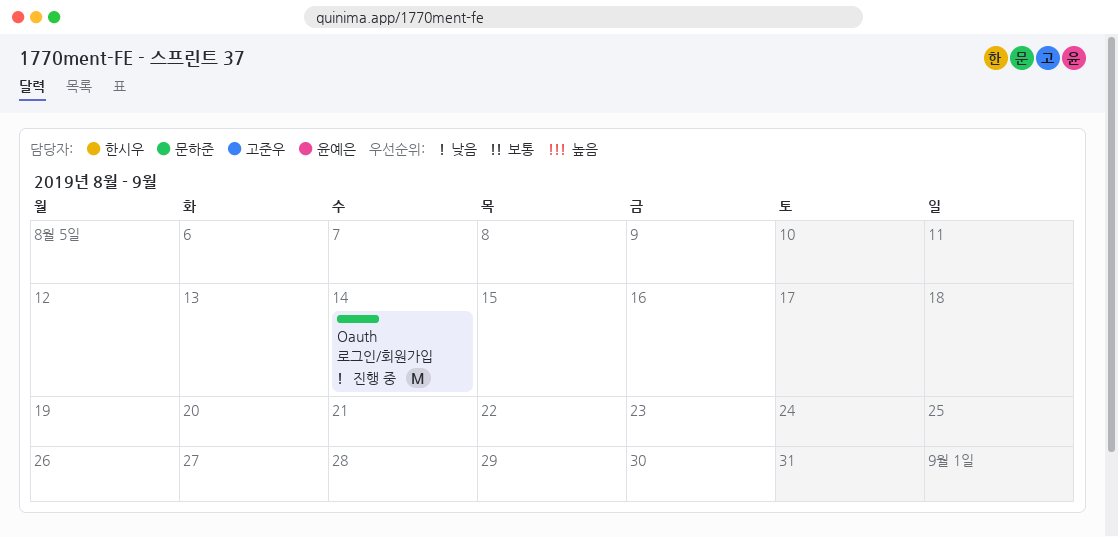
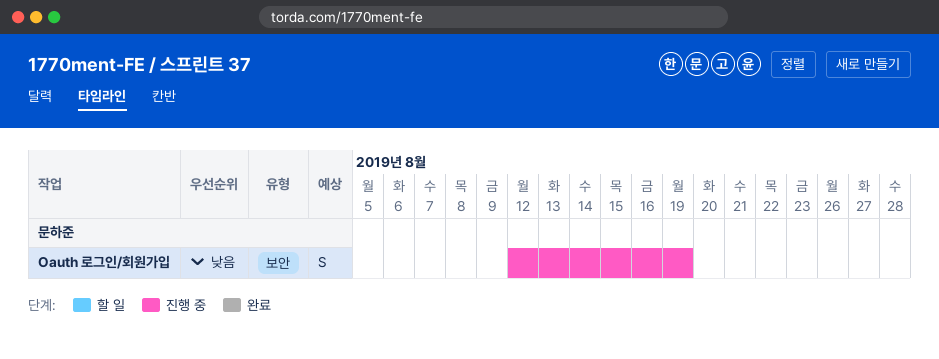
Oauth 로그인/회원가입, estimate: M -> S
Oauth 로그인/회원가입, due: Aug 14 -> Aug 19

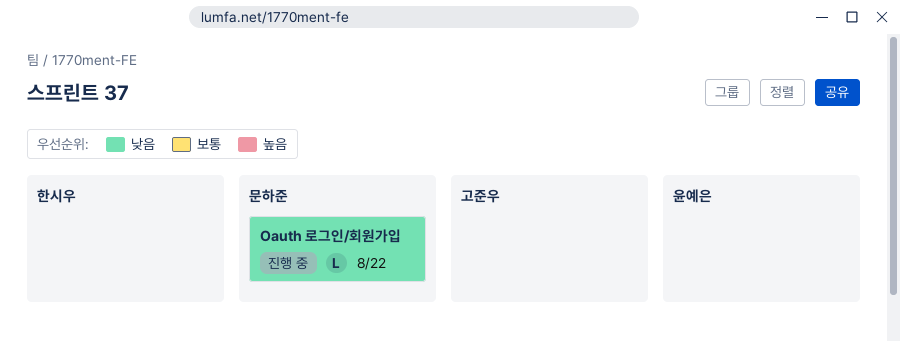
Oauth 로그인/회원가입, estimate: S -> L
Oauth 로그인/회원가입, due: Aug 19 -> Aug 22

